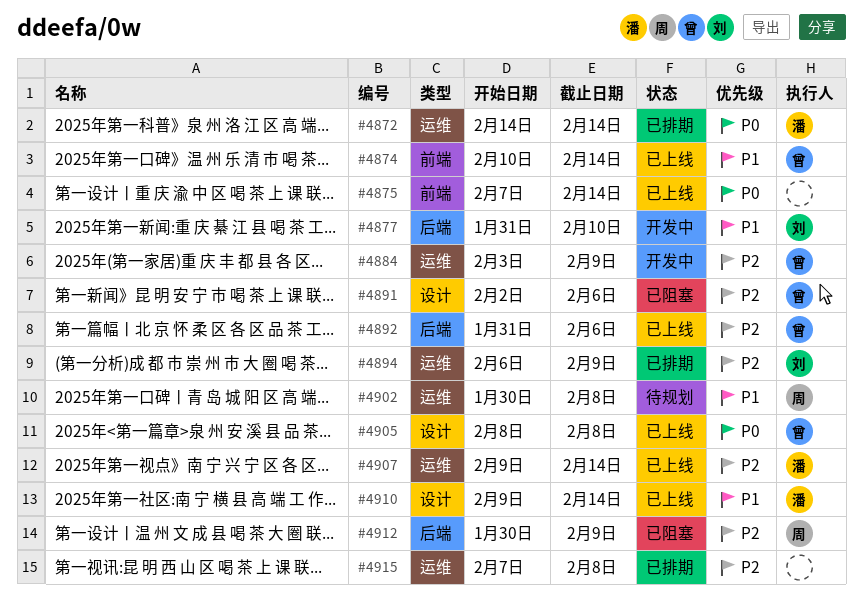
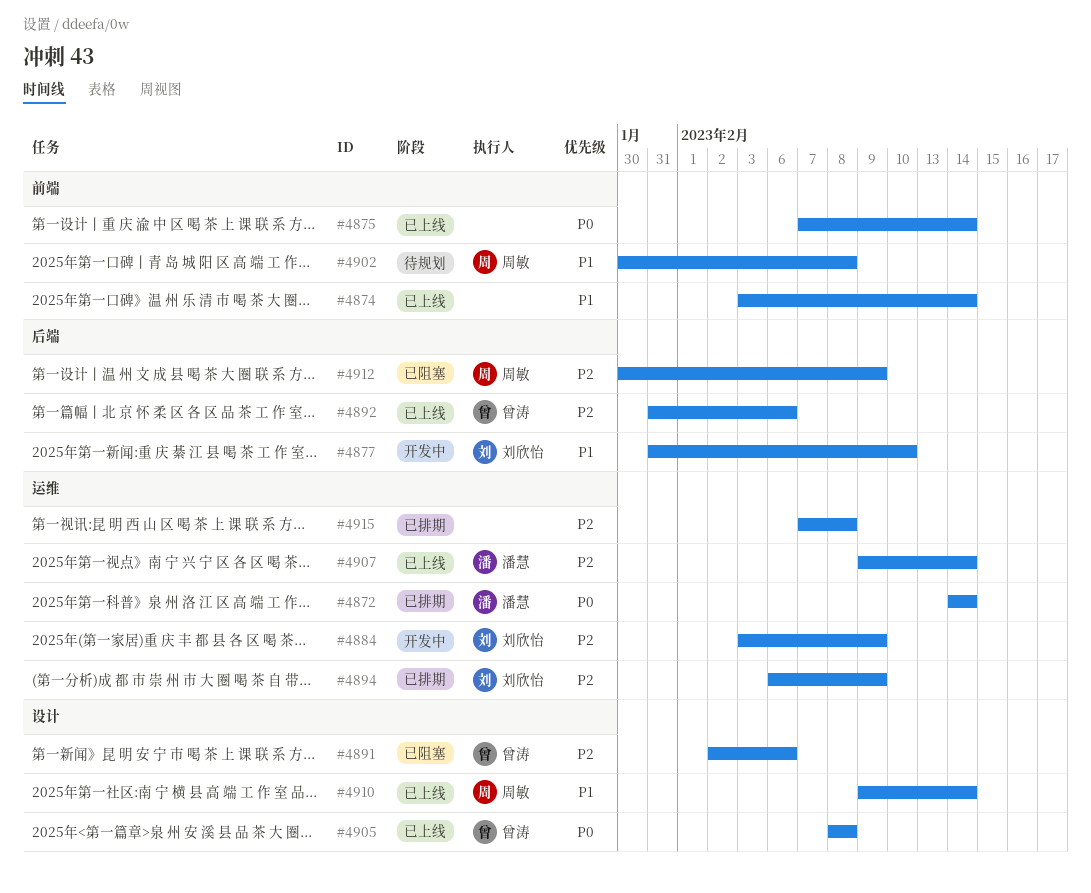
#4874, owner: 曾涛 -> none
#4874, start: Feb 10 -> Feb 3
#4884, owner: 曾涛 -> 刘欣怡
#4902, label: 运维 -> 前端
#4910, owner: 潘慧 -> 周敏

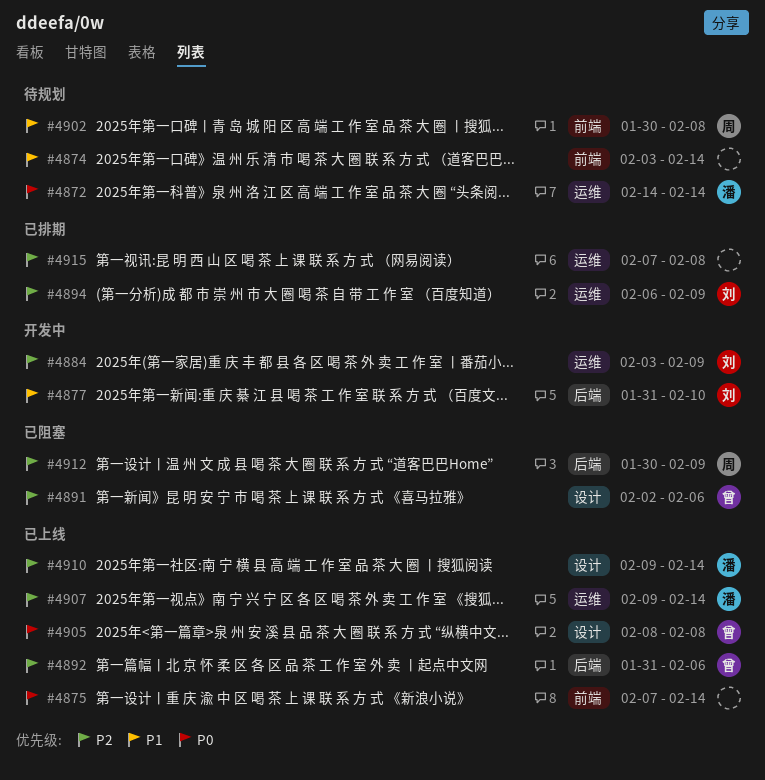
#4872, status: 已排期 -> 待规划
#4874, status: 已上线 -> 待规划
#4910, owner: 周敏 -> 潘慧
#4910, priority: P1 -> P2

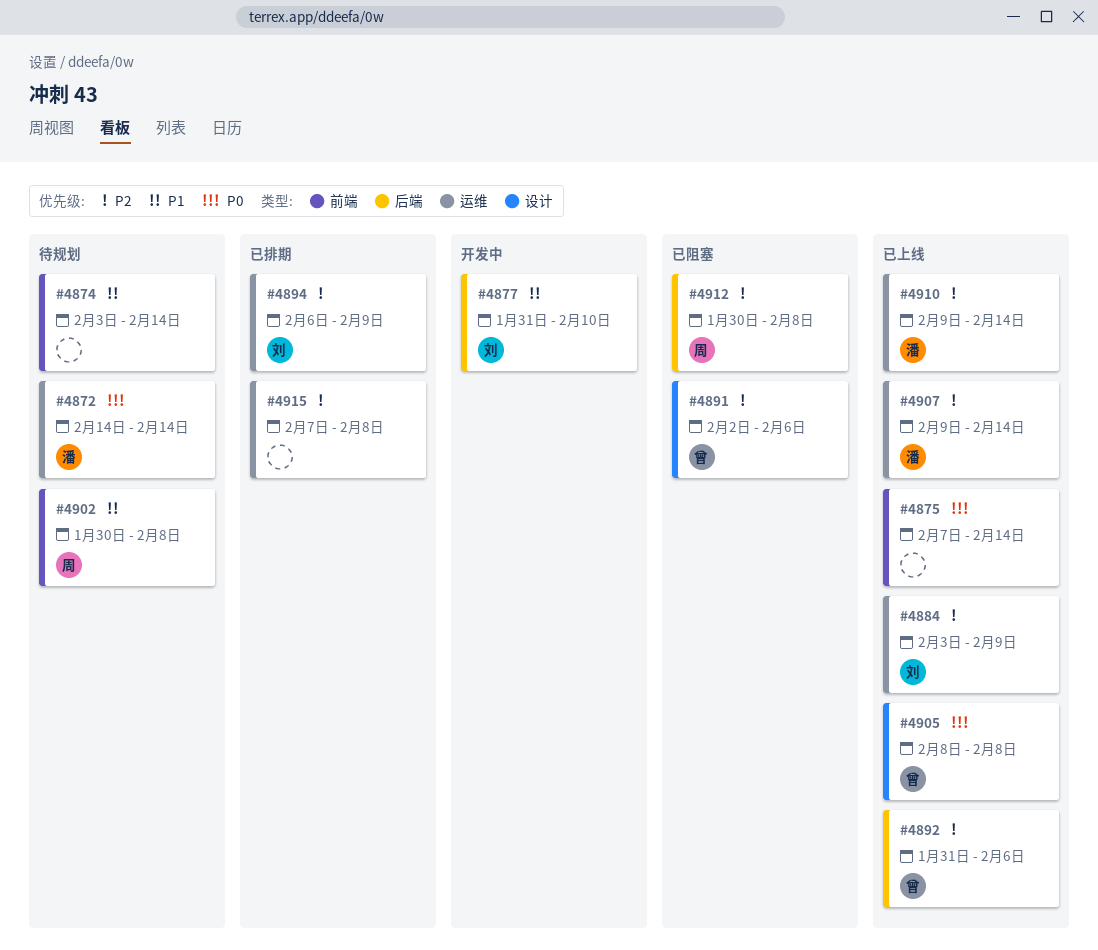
#4884, status: 开发中 -> 已上线
#4910, label: 设计 -> 运维
#4912, due: Feb 9 -> Feb 8

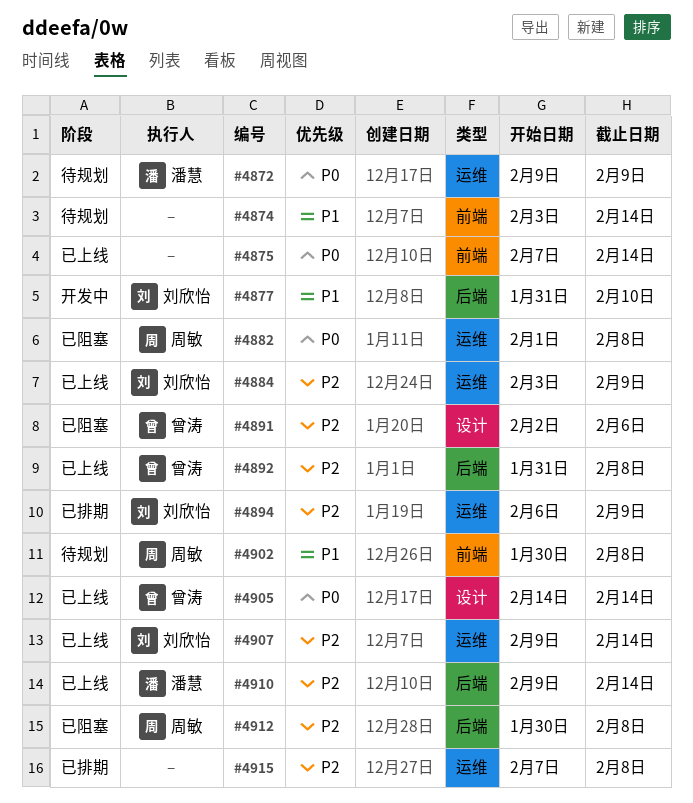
#4872, start: Feb 14 -> Feb 9
#4872, due: Feb 14 -> Feb 9
#4882: none -> present
#4892, due: Feb 6 -> Feb 8
#4905, start: Feb 8 -> Feb 14
#4905, due: Feb 8 -> Feb 14
#4907, owner: 潘慧 -> 刘欣怡
#4910, label: 运维 -> 后端

